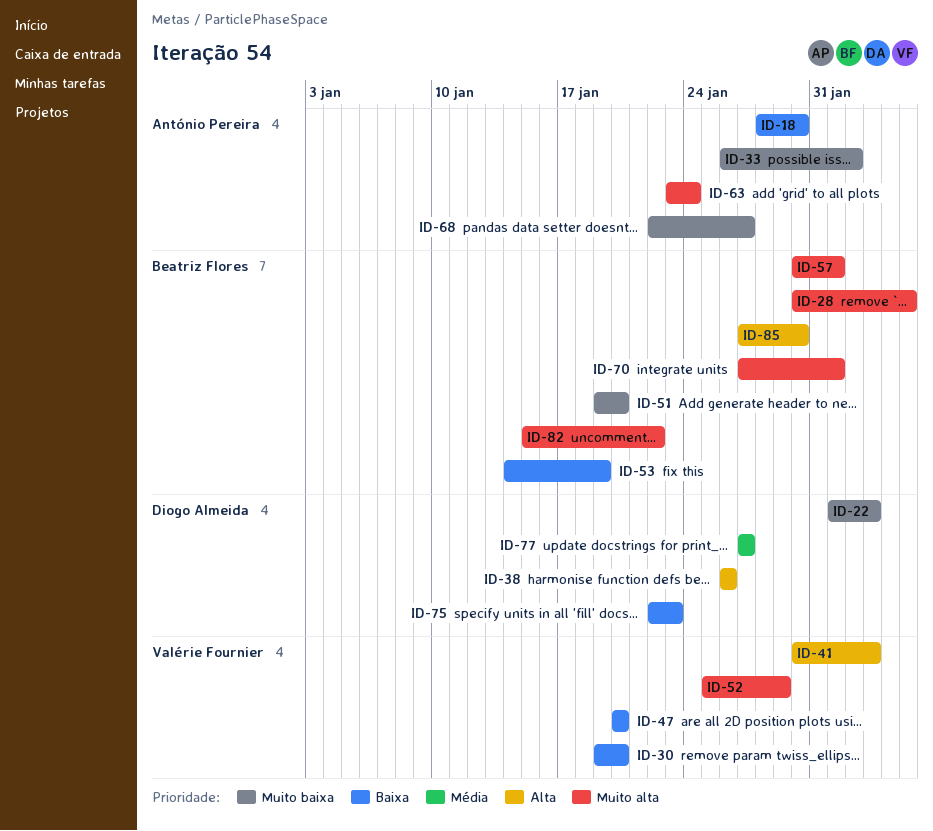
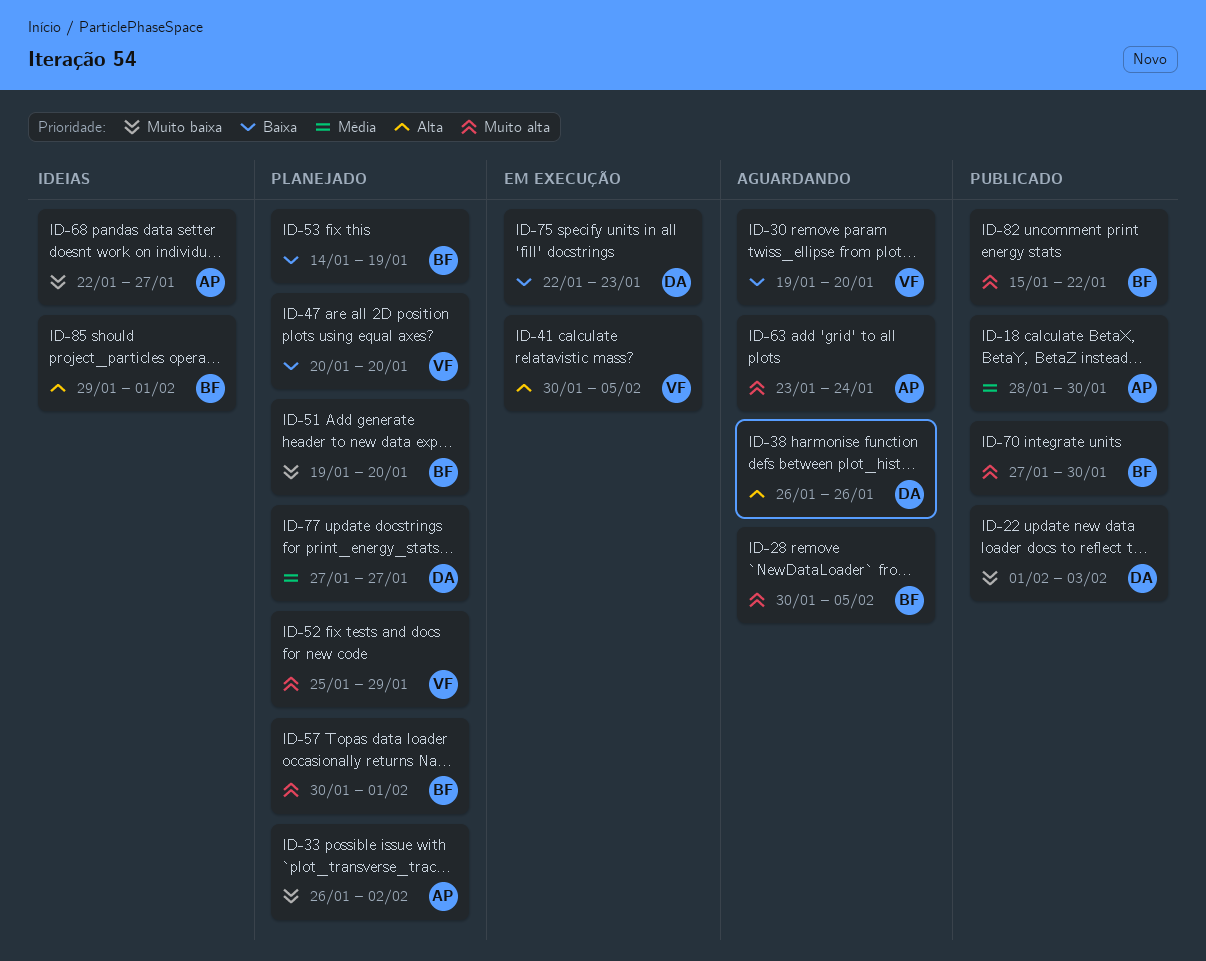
ID-18, priority: Baixa -> Média
ID-41, due: Feb 3 -> Feb 5
ID-70, due: Feb 1 -> Jan 30
ID-85, start: Jan 27 -> Jan 29
ID-85, due: Jan 30 -> Feb 1

